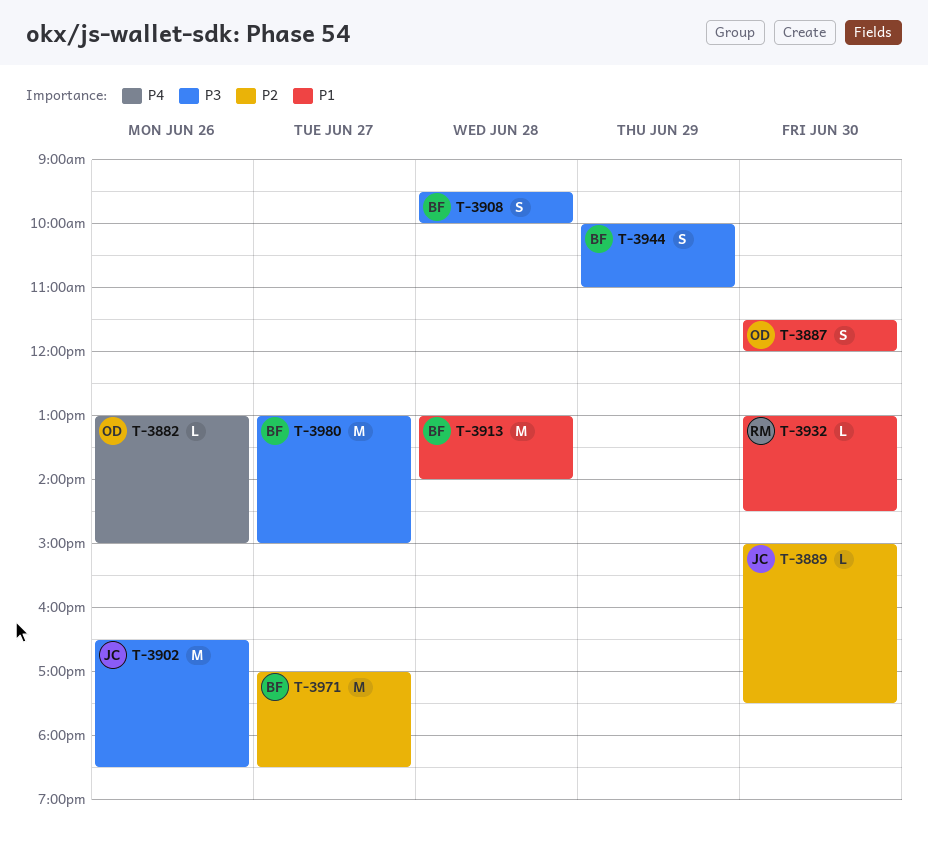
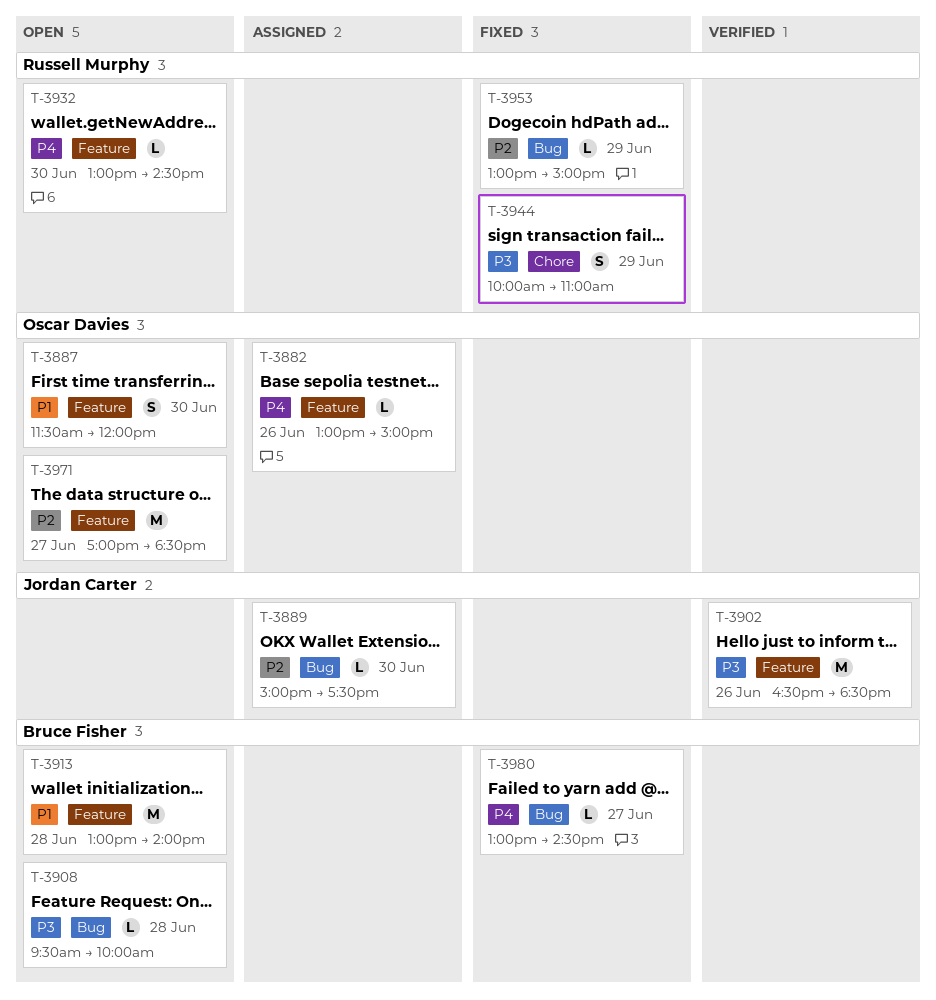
T-3908, estimate: S -> L
T-3932, priority: P1 -> P4
T-3944, owner: Bruce Fisher -> Russell Murphy
T-3953: none -> present
T-3971, owner: Bruce Fisher -> Oscar Davies
T-3980, priority: P3 -> P4
T-3980, estimate: M -> L
T-3980, ends: 15:00 -> 14:30

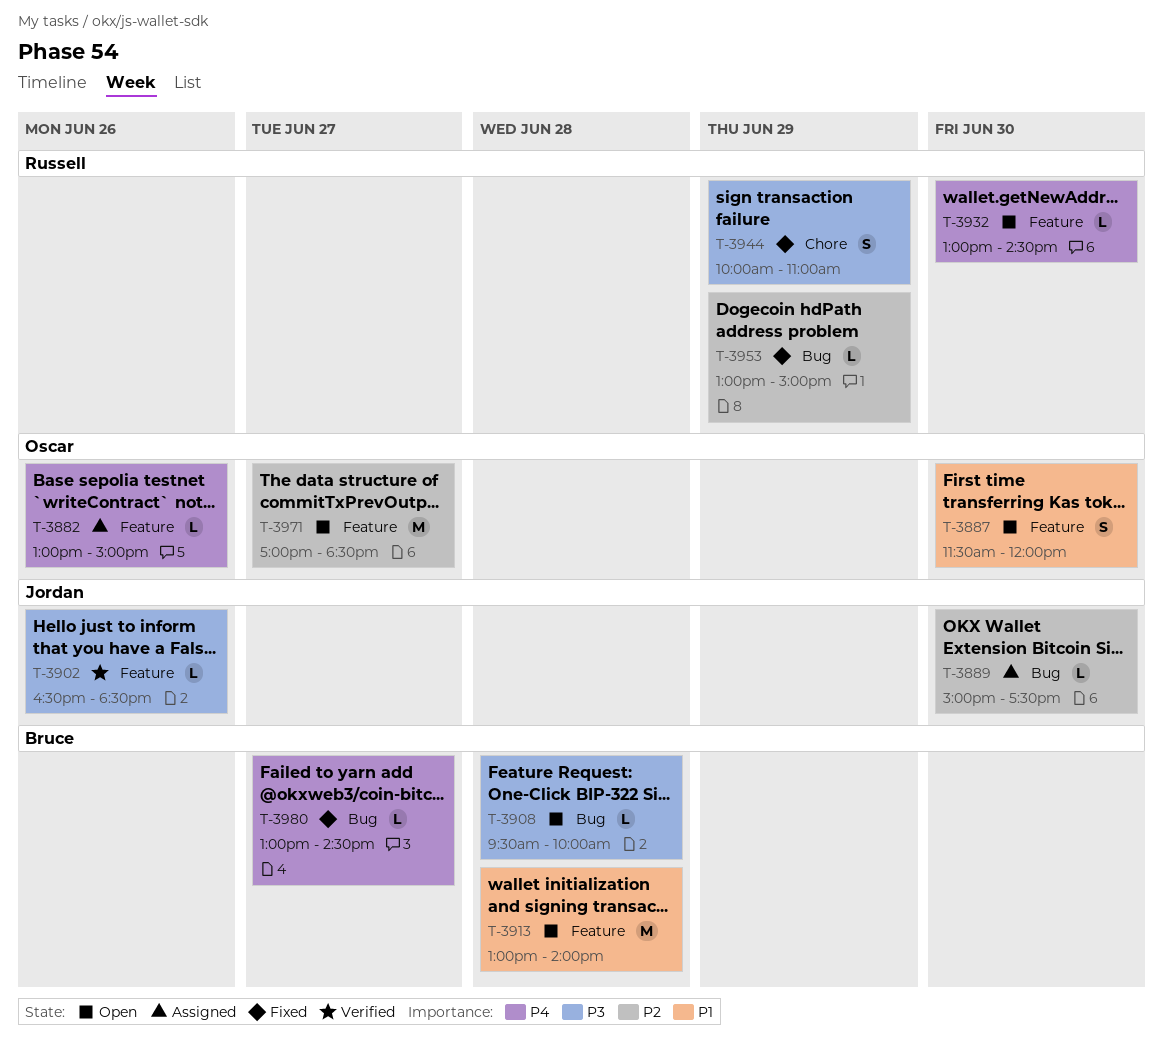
T-3902, estimate: M -> L

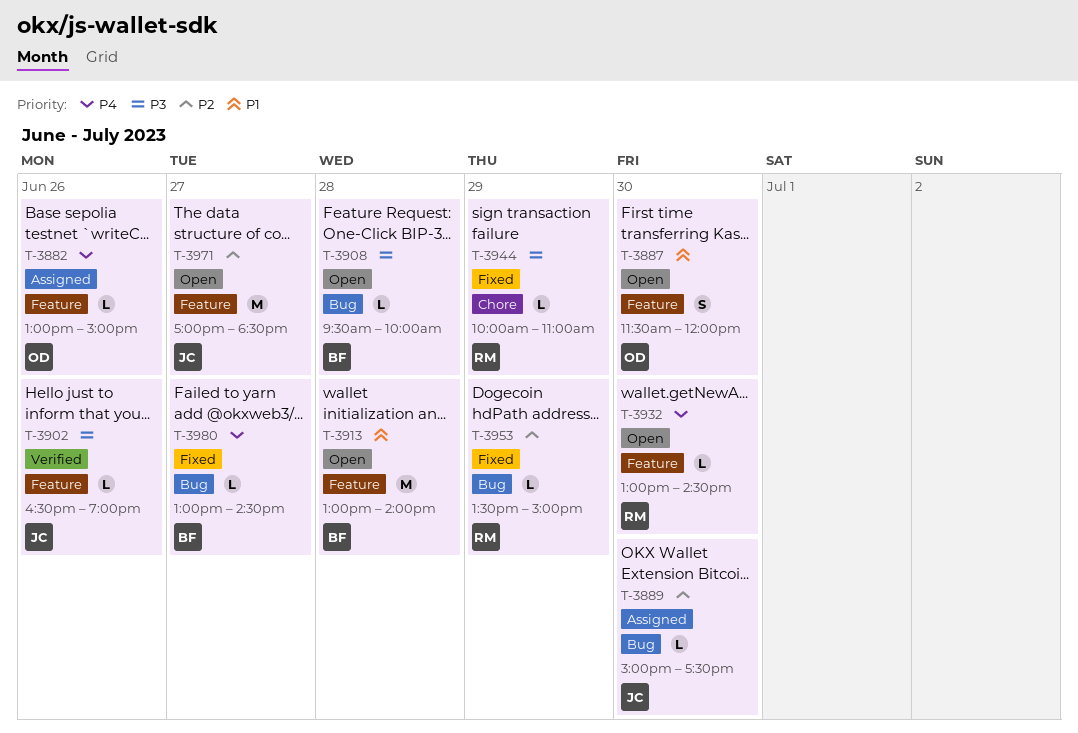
T-3902, ends: 18:30 -> 19:00
T-3944, estimate: S -> L
T-3953, begins: 13:00 -> 13:30
T-3971, owner: Oscar -> Jordan

